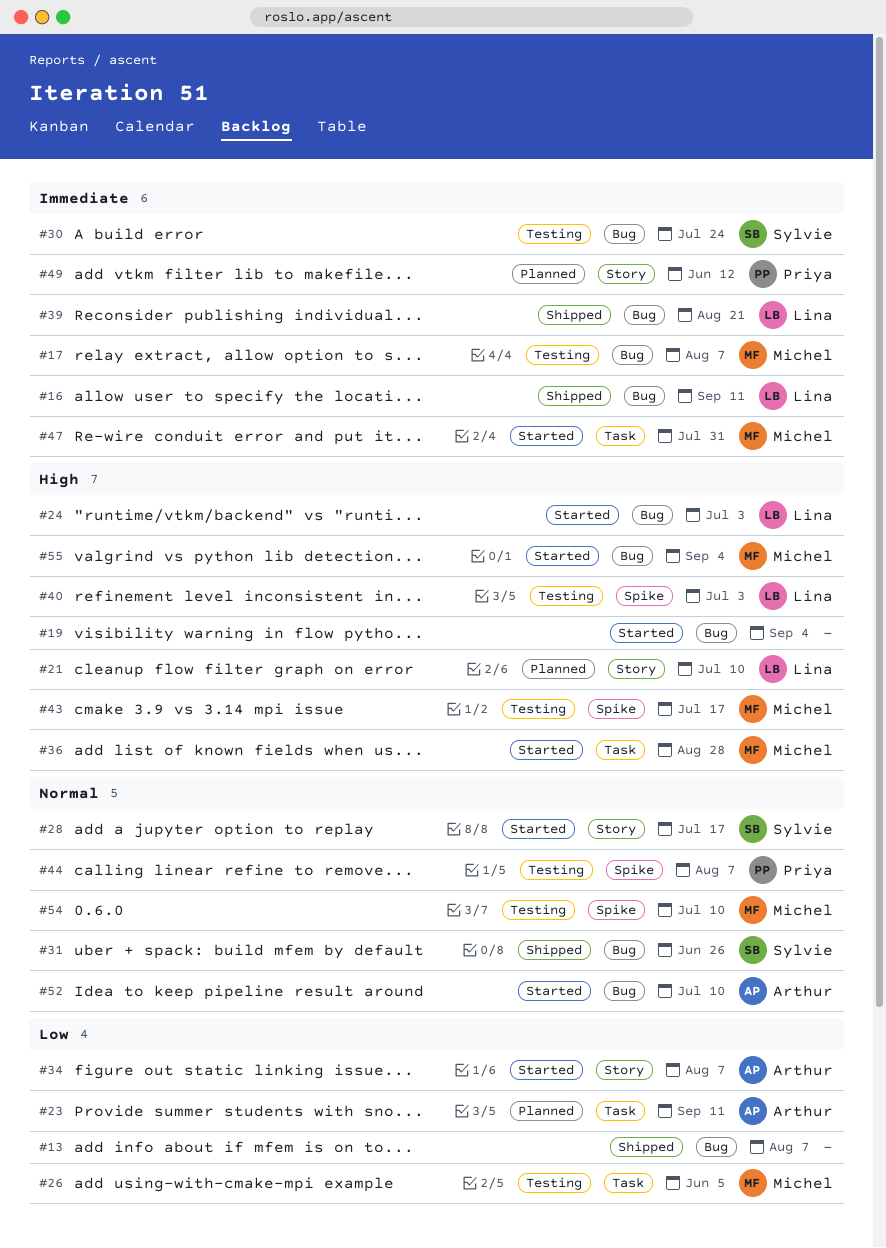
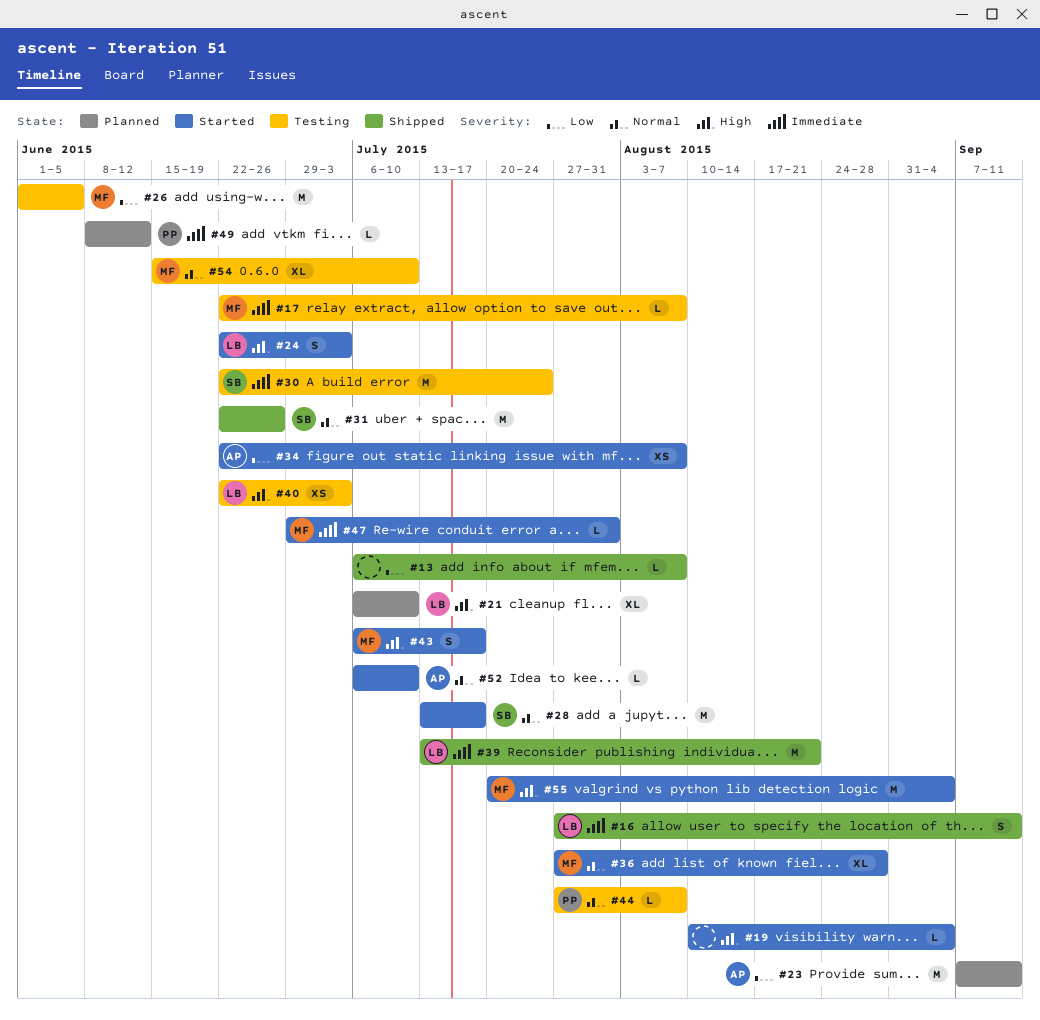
#36, priority: High -> Normal
#43, status: Testing -> Started

